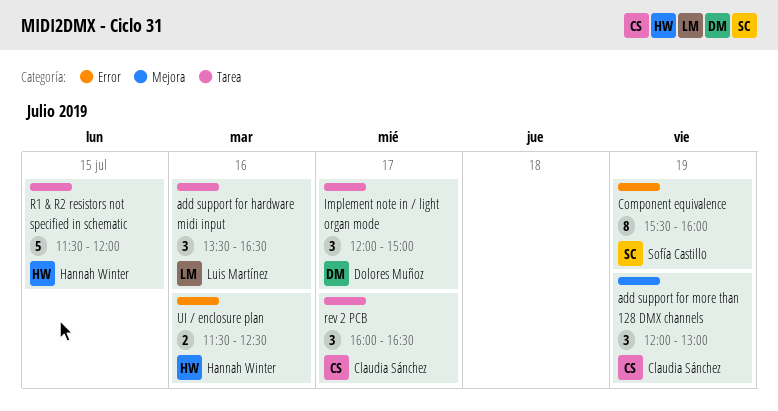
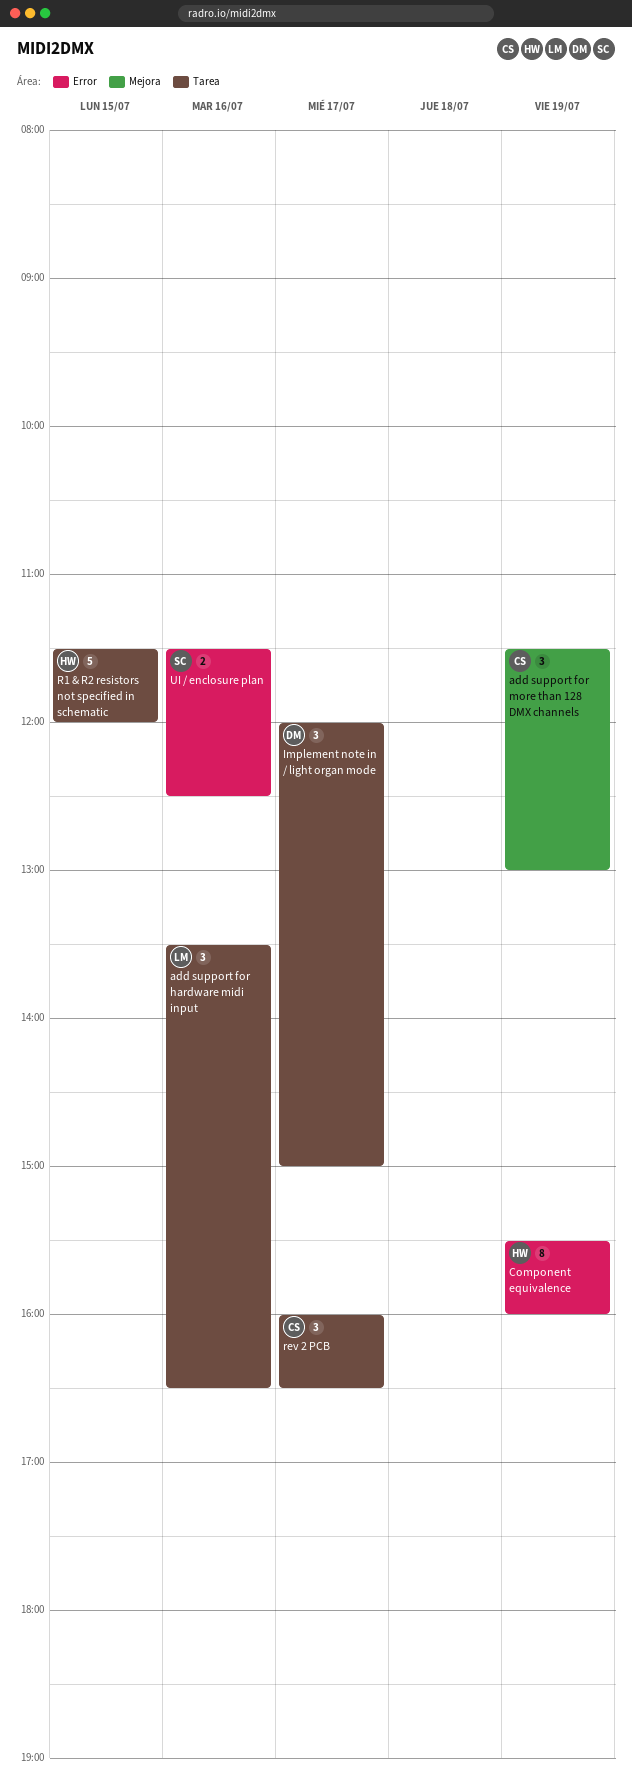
add support for more than 128 DMX channels, begins: 12:00 -> 11:30
Component equivalence, owner: Sofía Castillo -> Hannah Winter
UI / enclosure plan, owner: Hannah Winter -> Sofía Castillo

